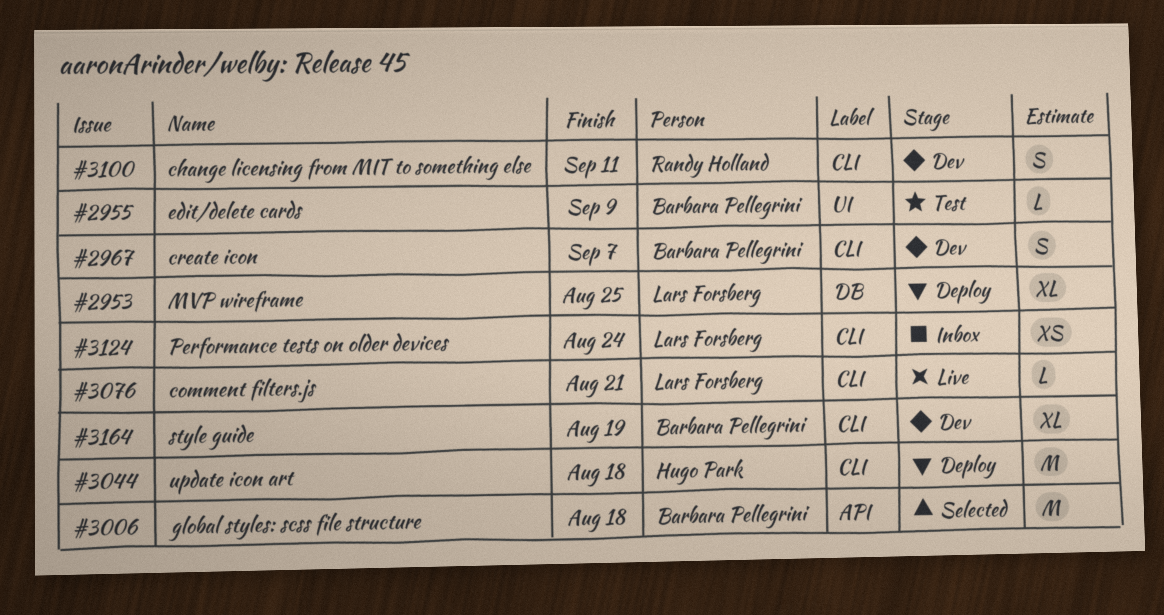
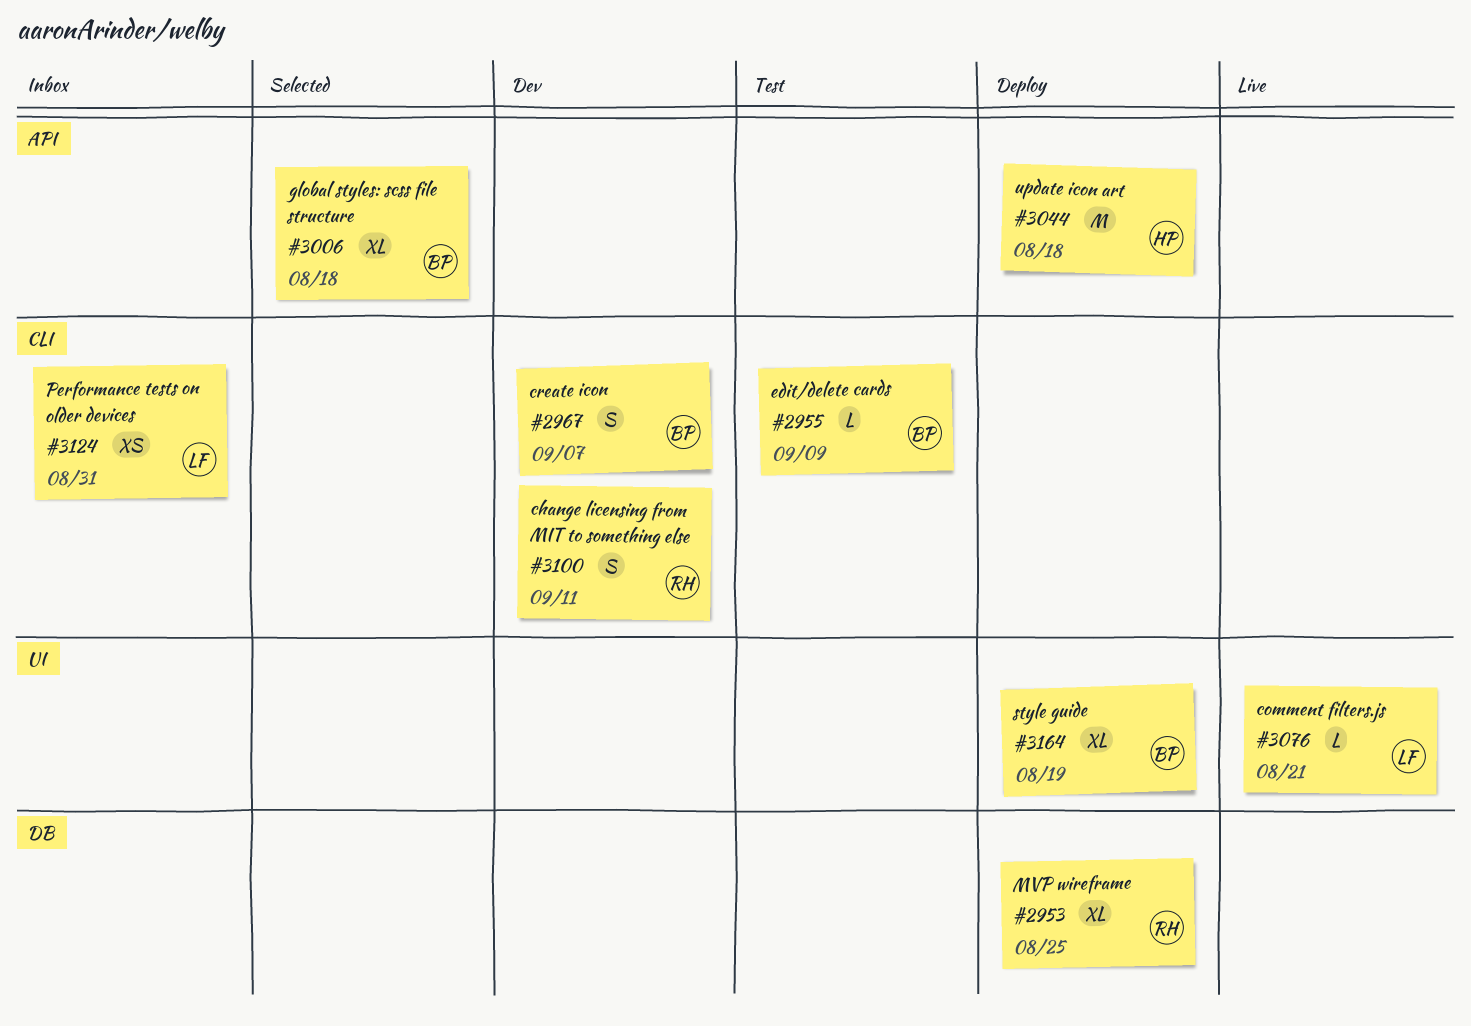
#2953, owner: Lars Forsberg -> Randy Holland
#2955, label: UI -> CLI
#3006, estimate: M -> XL
#3044, label: CLI -> API
#3076, label: CLI -> UI
#3124, due: Aug 24 -> Aug 31
#3164, status: Dev -> Deploy
#3164, label: CLI -> UI

